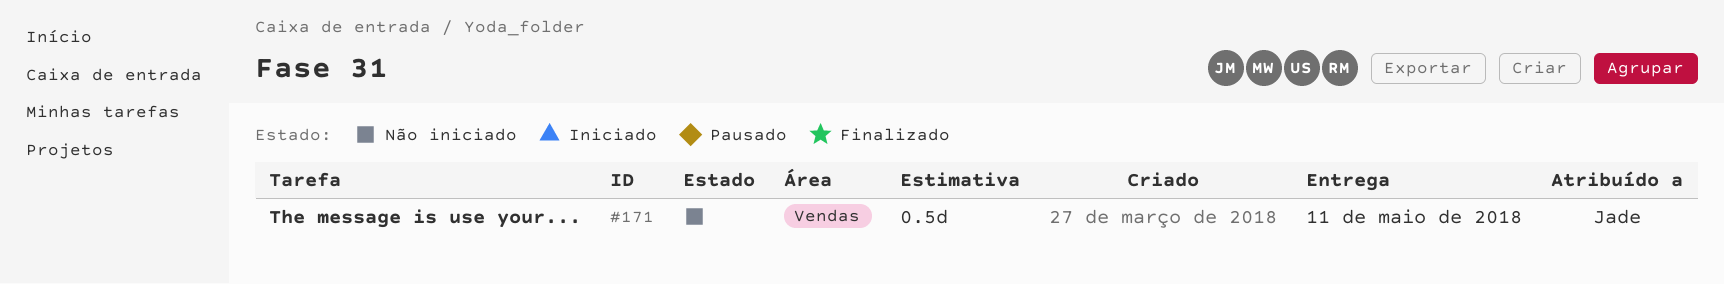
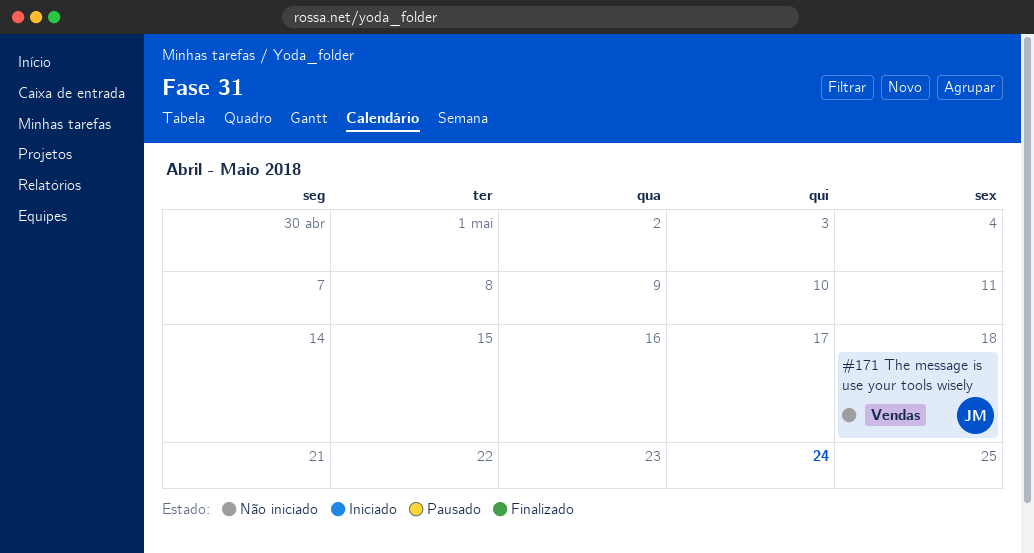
#171, due: May 11 -> May 18

